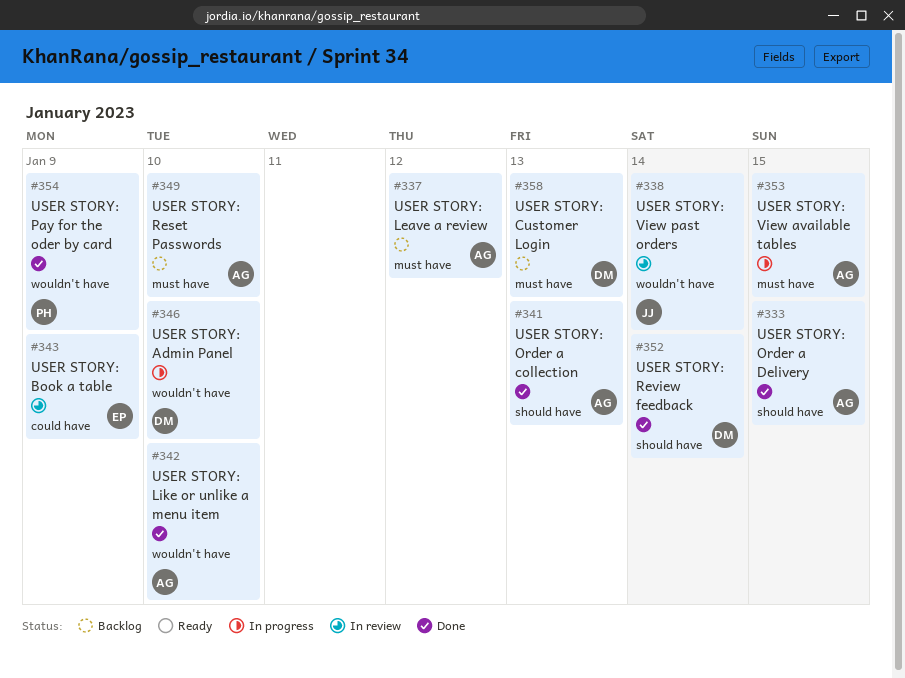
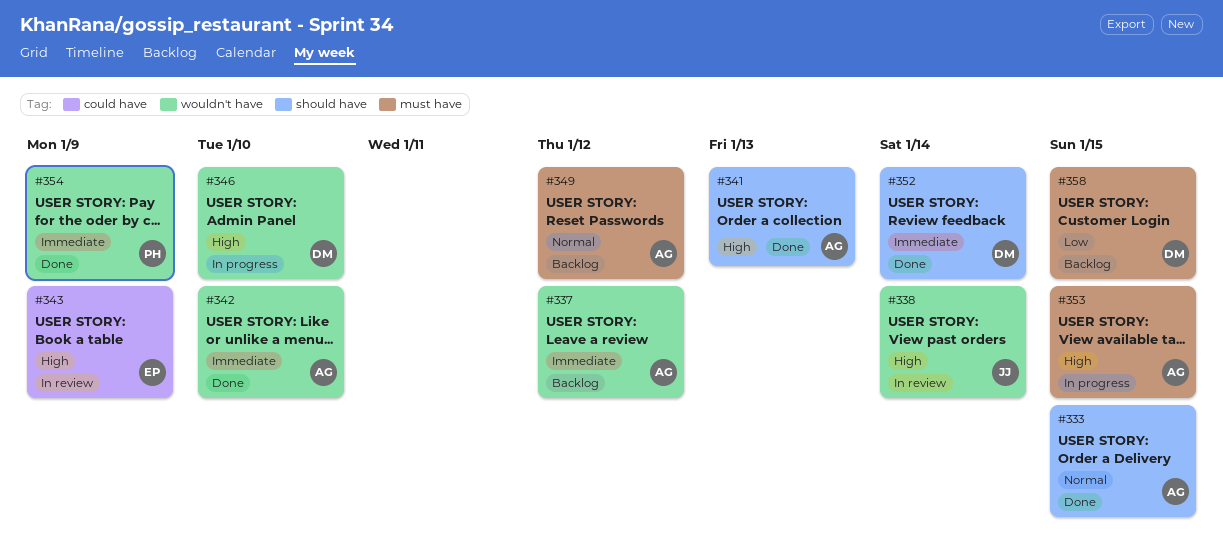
#337, label: must have -> wouldn't have
#349, due: Jan 10 -> Jan 12
#358, due: Jan 13 -> Jan 15

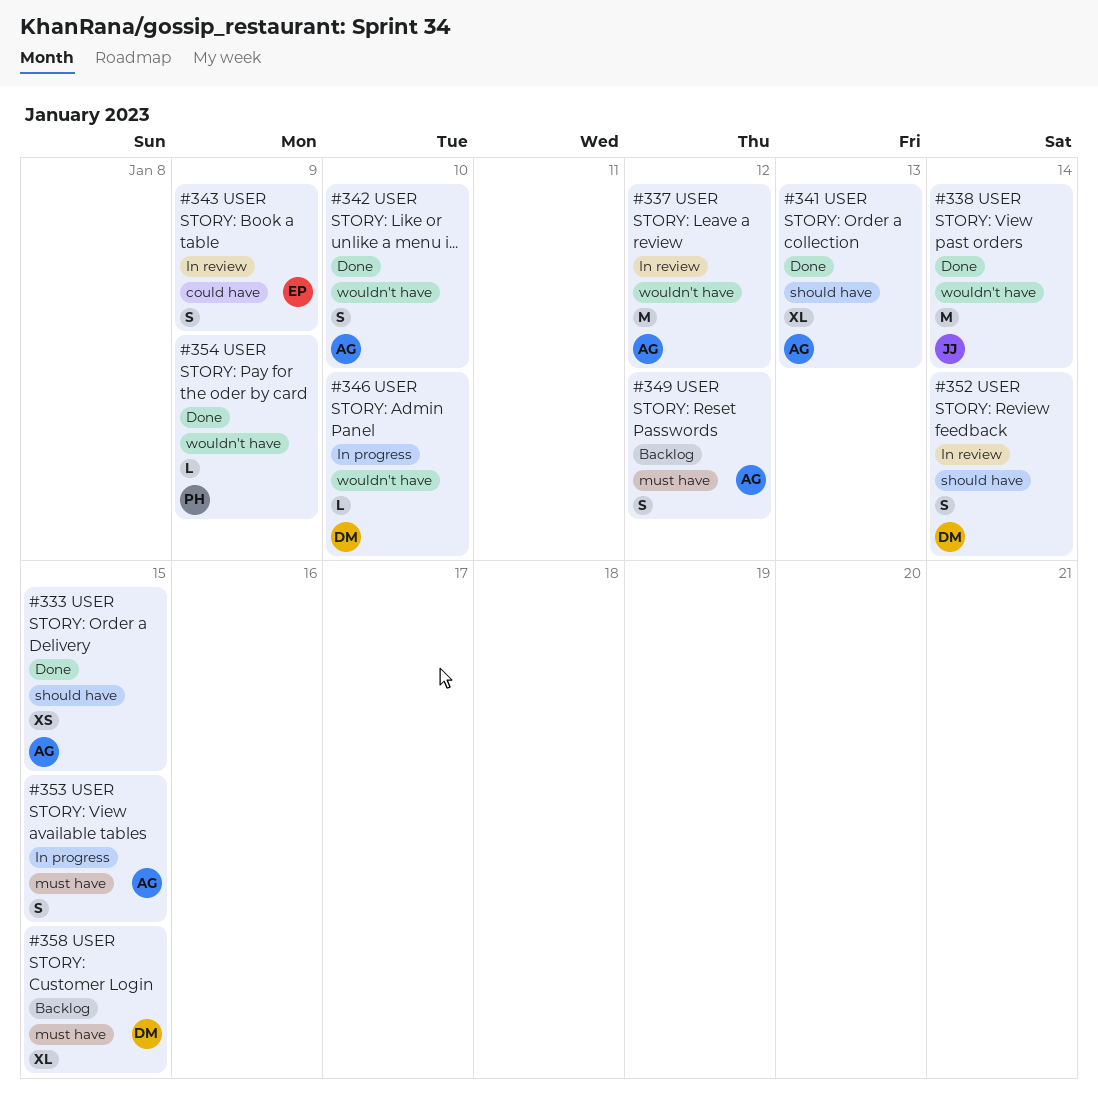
#337, status: Backlog -> In review
#338, status: In review -> Done
#352, status: Done -> In review

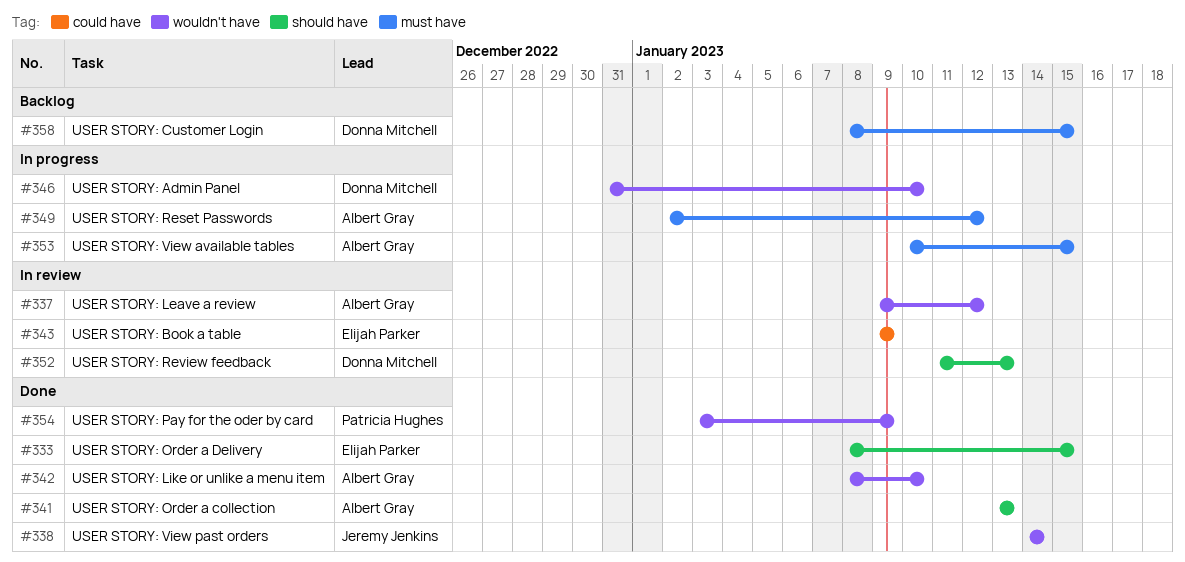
#333, owner: Albert Gray -> Elijah Parker
#349, status: Backlog -> In progress
#352, due: Jan 14 -> Jan 13

